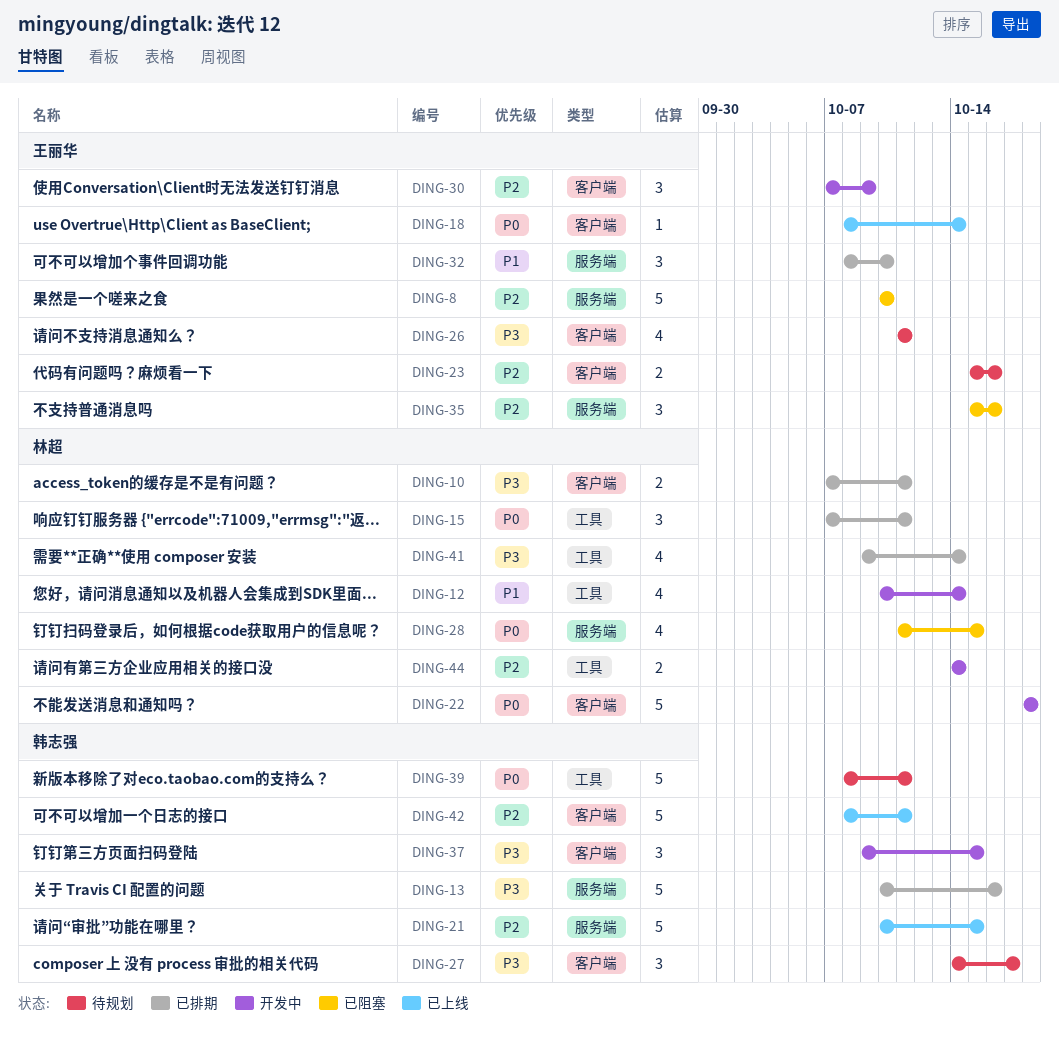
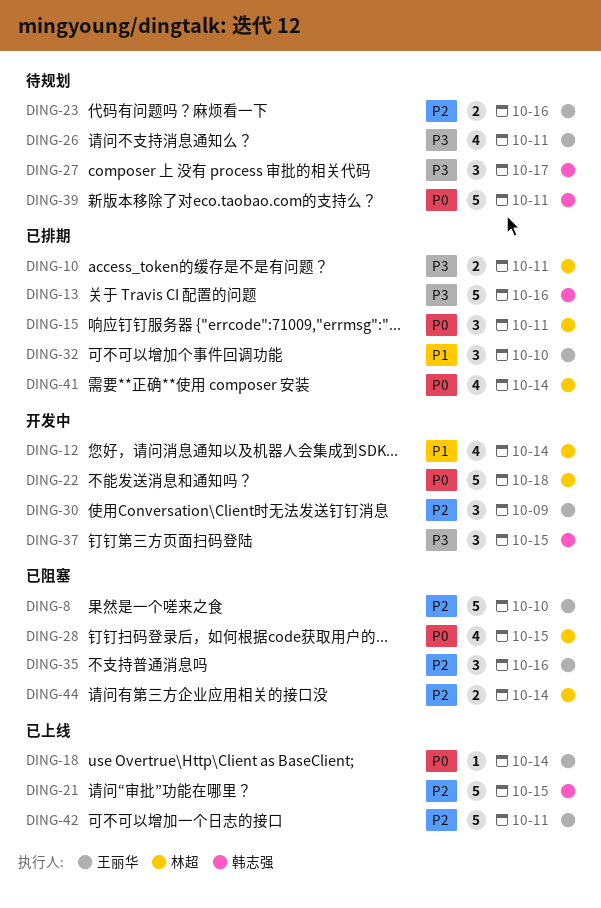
DING-41, priority: P3 -> P0
DING-42, owner: 韩志强 -> 王丽华
DING-44, status: 开发中 -> 已阻塞

